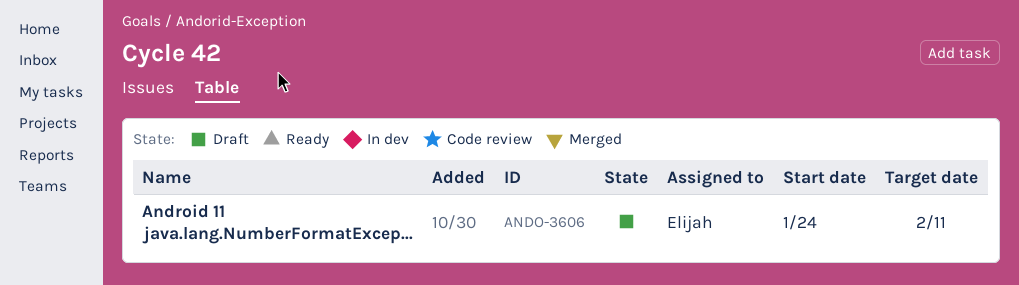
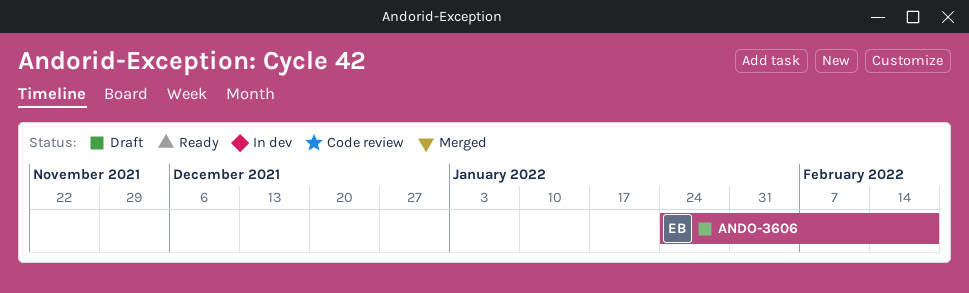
ANDO-3606, due: Feb 11 -> Feb 18

